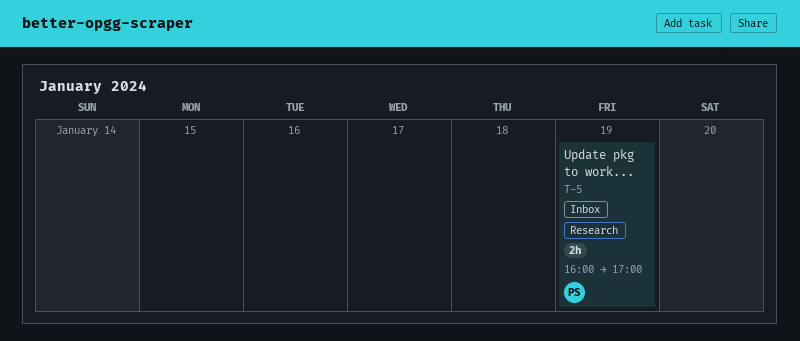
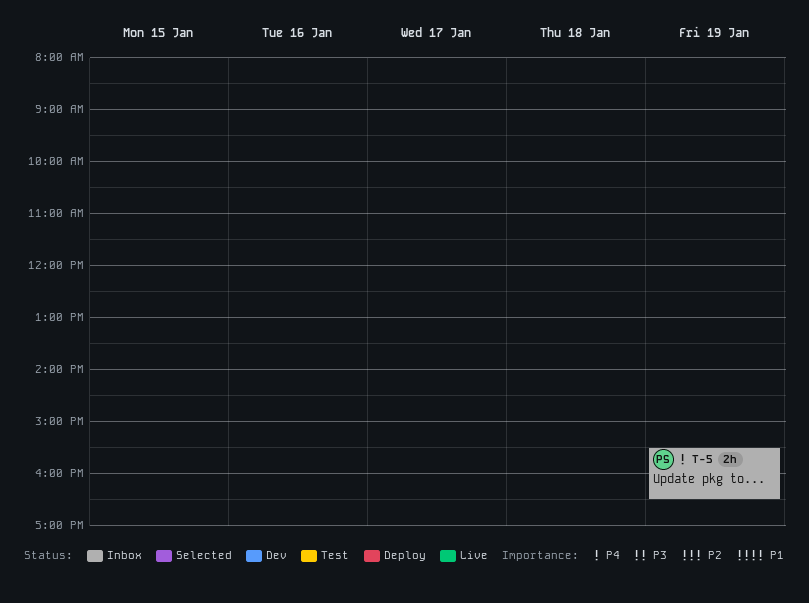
T-5, begins: 16:00 -> 15:30
T-5, ends: 17:00 -> 16:30

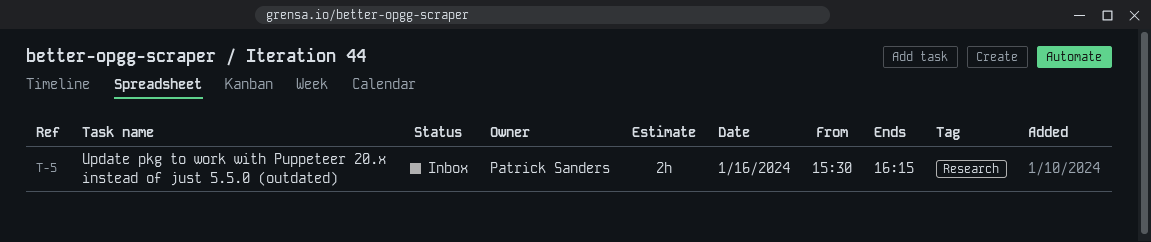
T-5, day: Jan 19 -> Jan 16
T-5, ends: 16:30 -> 16:15

